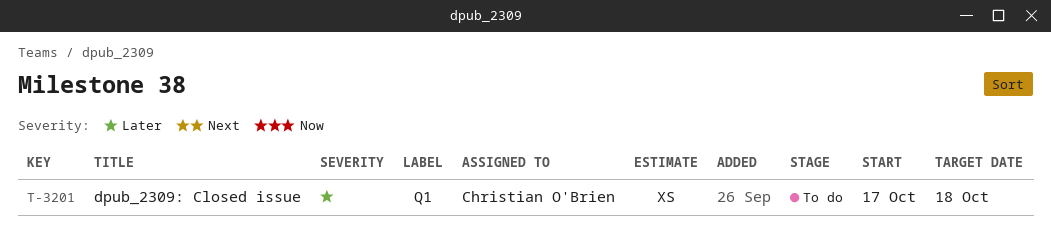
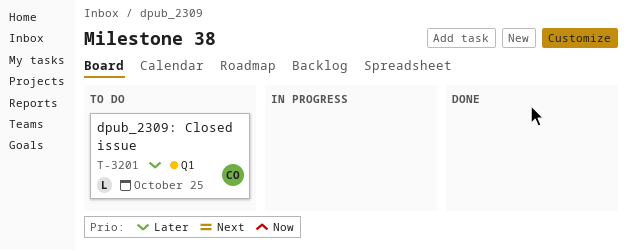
T-3201, estimate: XS -> L
T-3201, due: Oct 18 -> Oct 25

